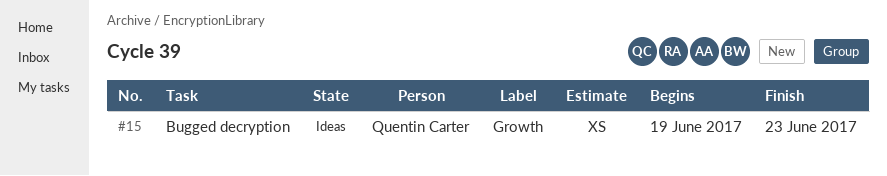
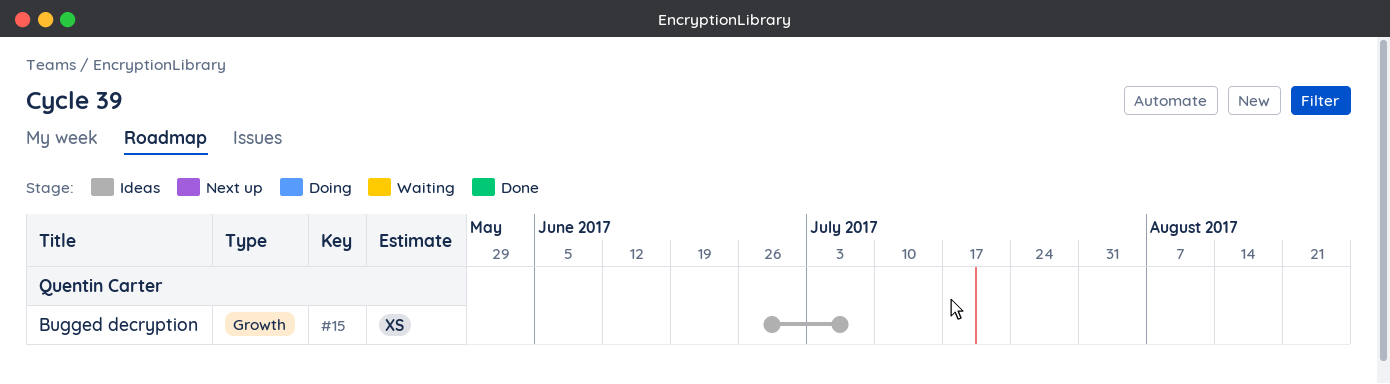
#15, start: Jun 19 -> Jun 26
#15, due: Jun 23 -> Jul 7

